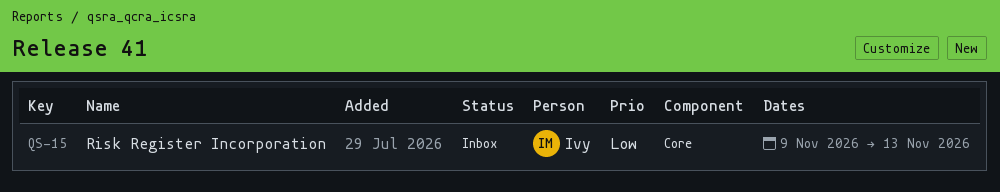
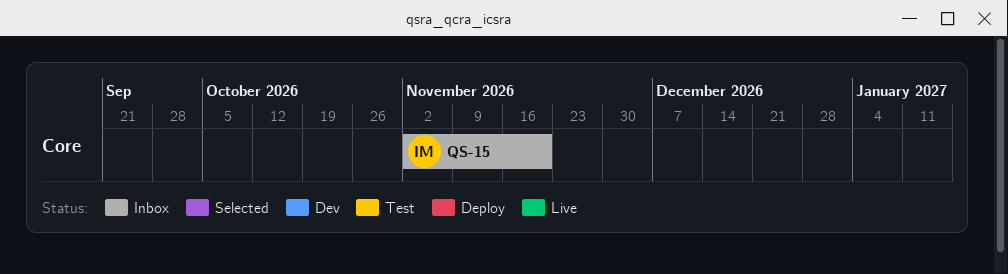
QS-15, start: Nov 9 -> Nov 2
QS-15, due: Nov 13 -> Nov 20

